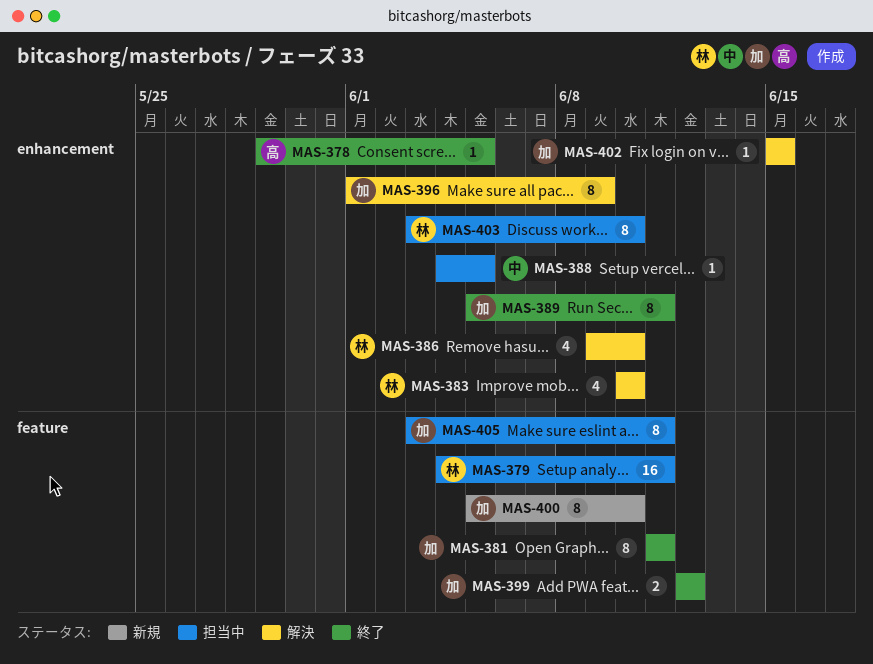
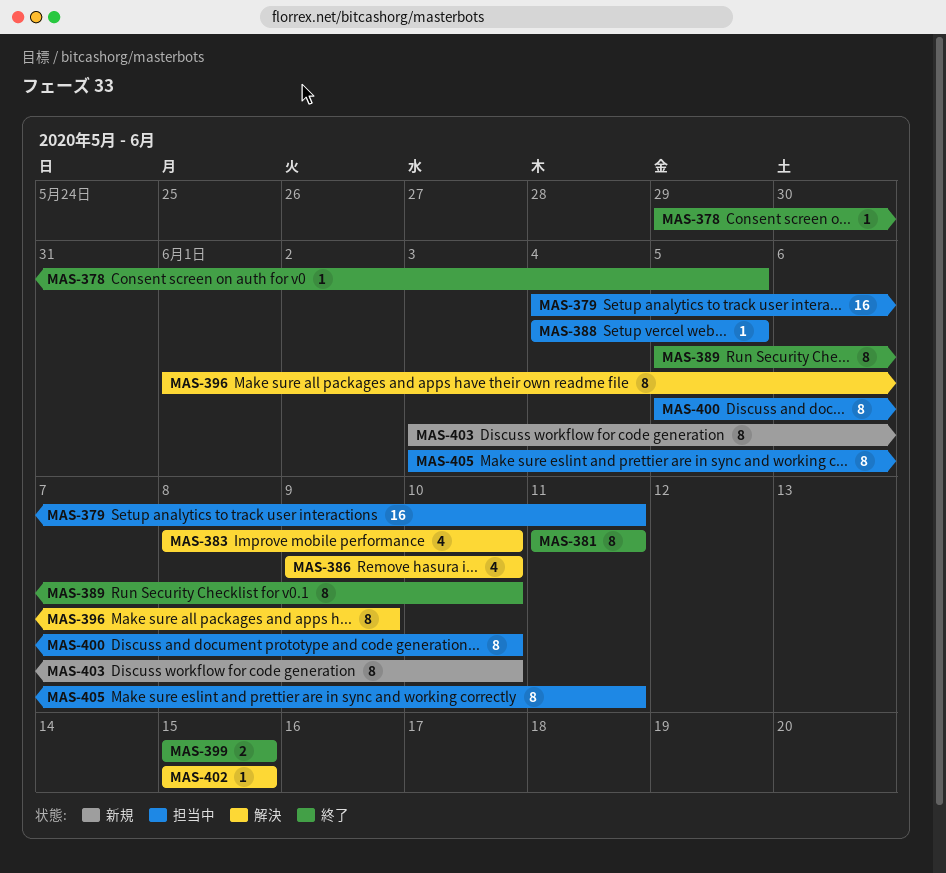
MAS-383, start: Jun 10 -> Jun 8
MAS-389, due: Jun 11 -> Jun 10
MAS-399, start: Jun 12 -> Jun 15
MAS-399, due: Jun 12 -> Jun 15
MAS-400, status: 新規 -> 担当中
MAS-403, status: 担当中 -> 新規

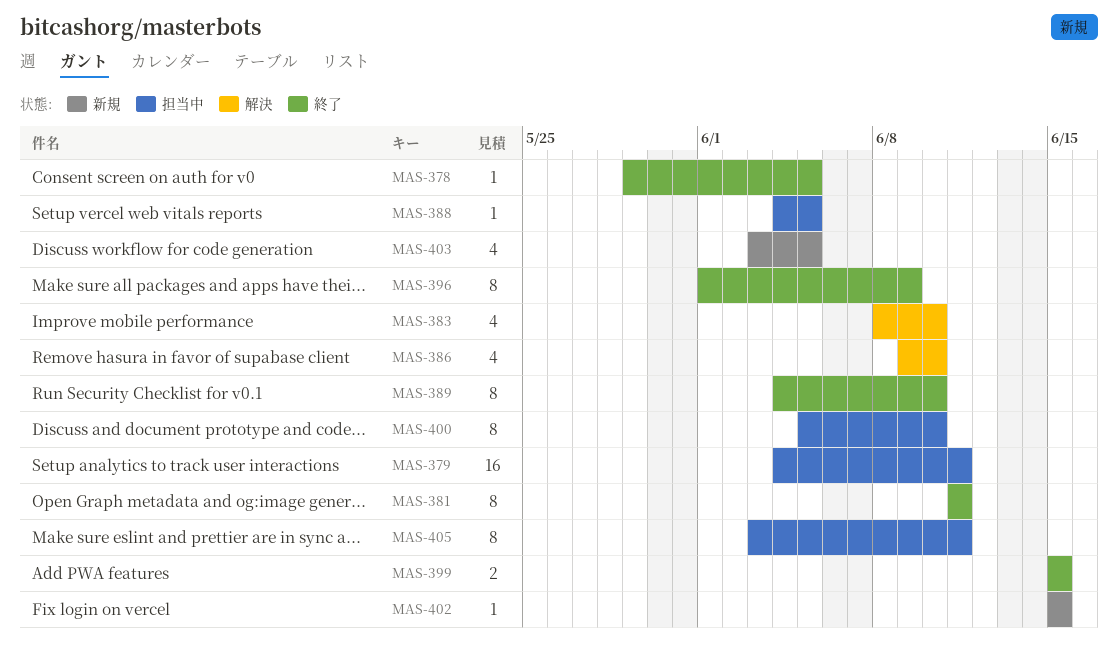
MAS-389, start: Jun 5 -> Jun 4
MAS-396, status: 解決 -> 終了
MAS-402, status: 解決 -> 新規
MAS-403, estimate: 8 -> 4
MAS-403, due: Jun 10 -> Jun 5

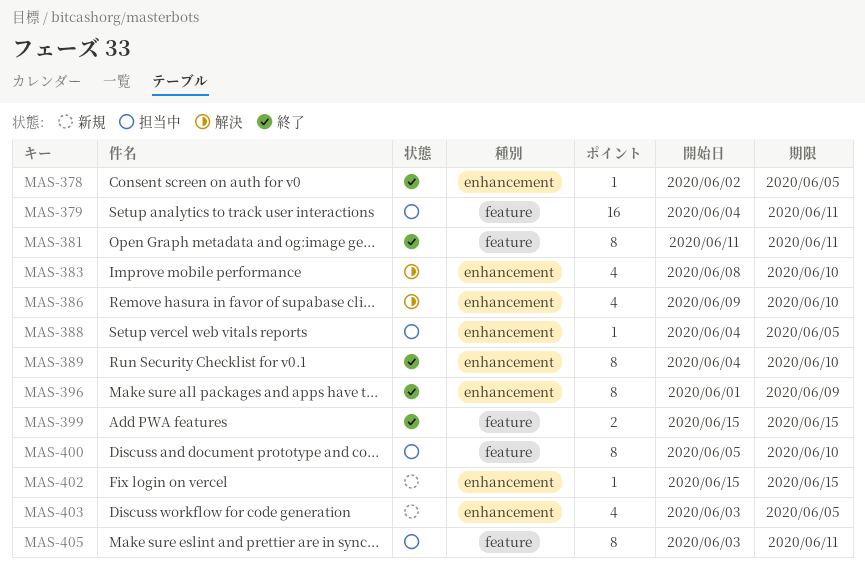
MAS-378, start: May 29 -> Jun 2

